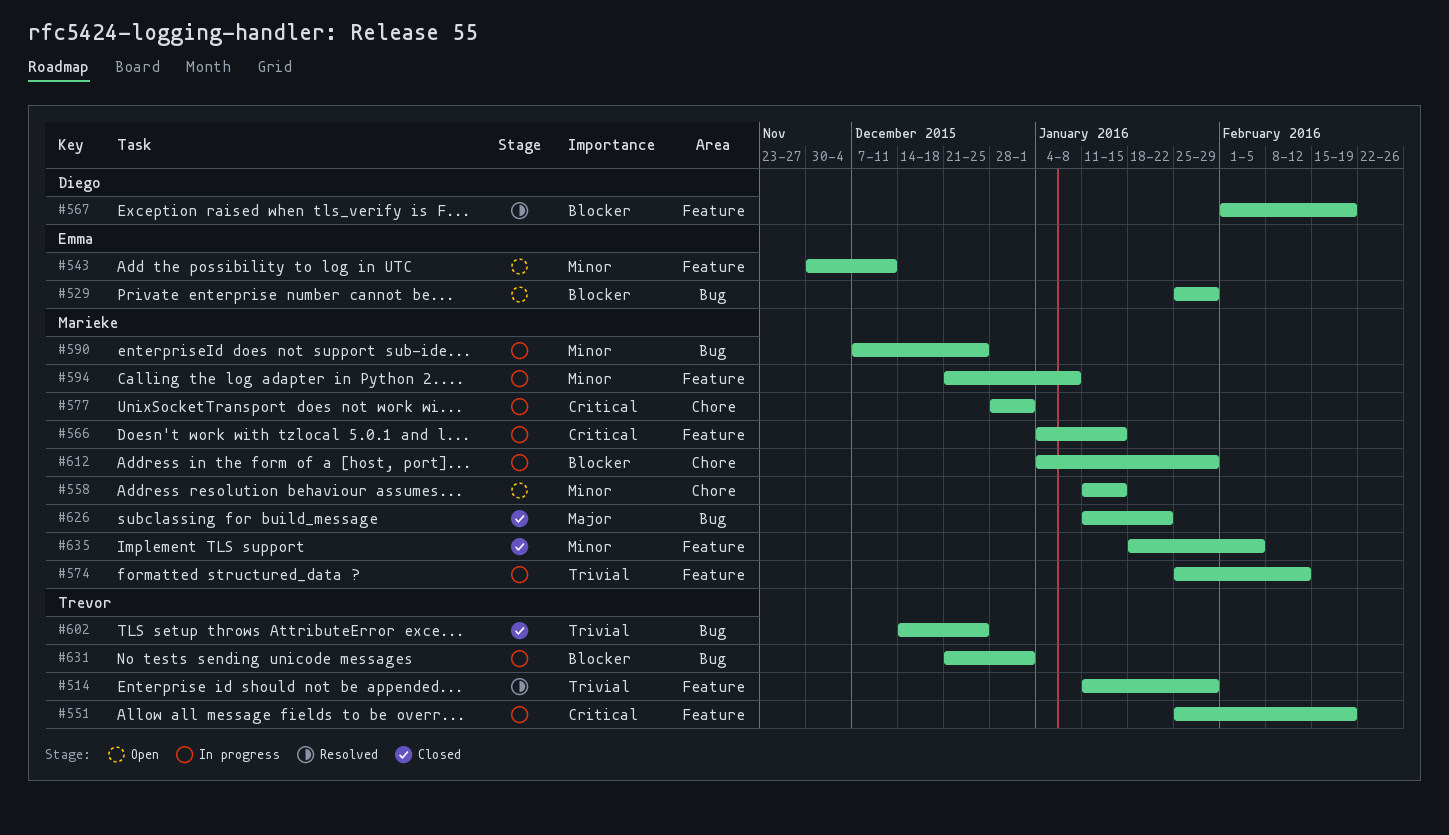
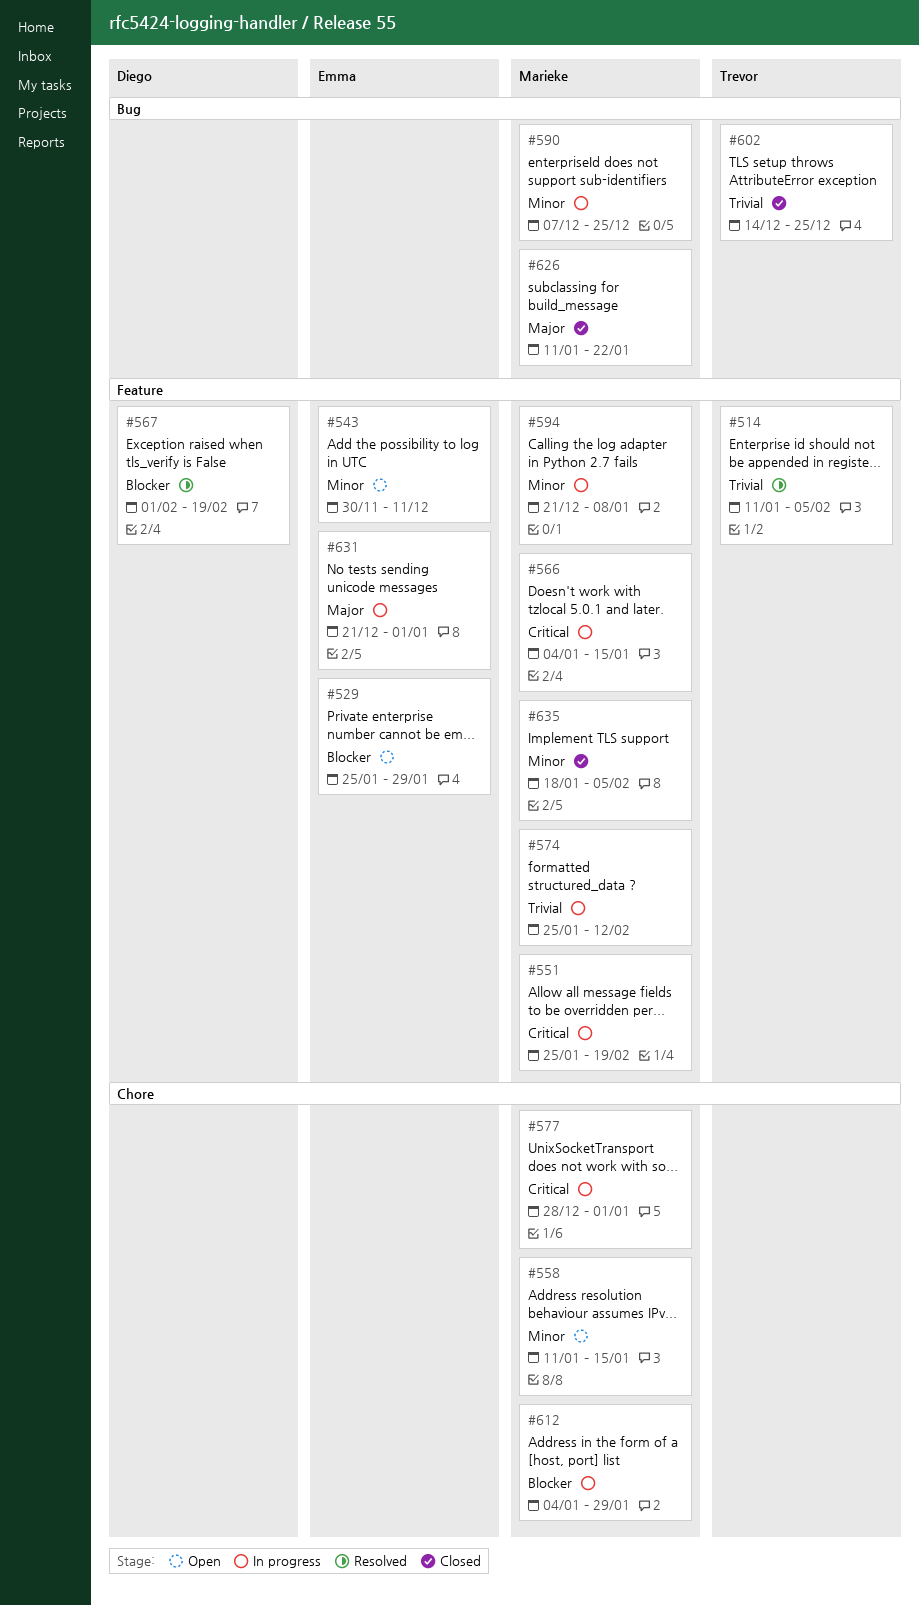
#514, due: Jan 29 -> Feb 5
#529, label: Bug -> Feature
#551, owner: Trevor -> Marieke
#631, owner: Trevor -> Emma
#631, priority: Blocker -> Major
#631, label: Bug -> Feature

